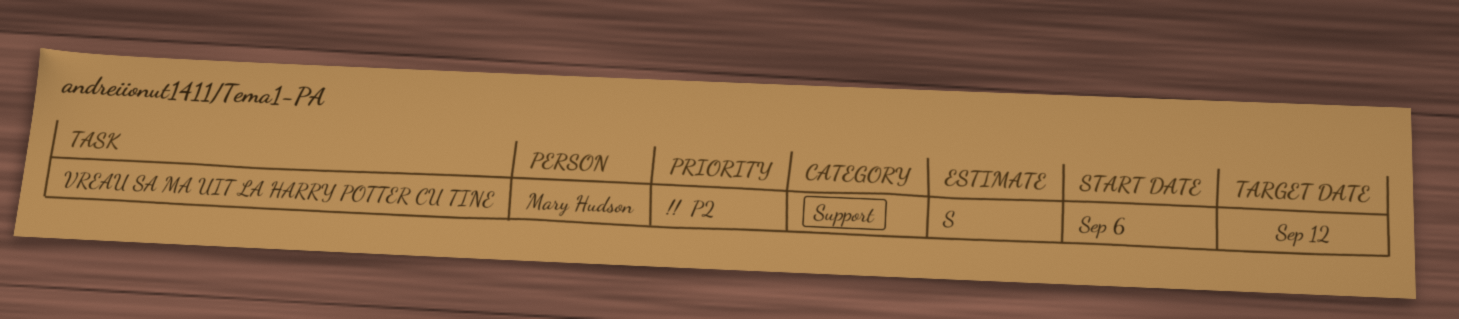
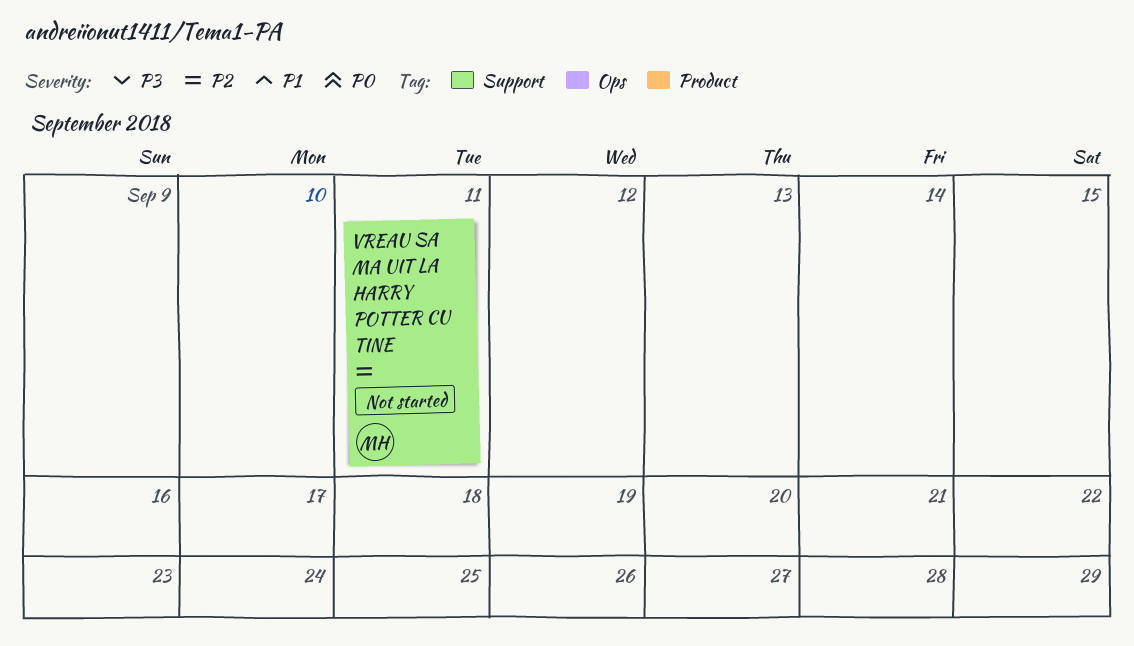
VREAU SA MA UIT LA HARRY POTTER CU TINE, due: Sep 12 -> Sep 11

